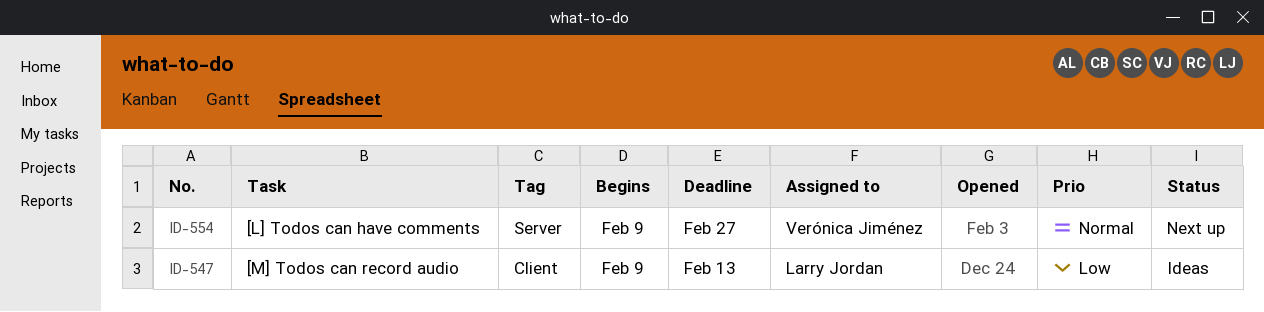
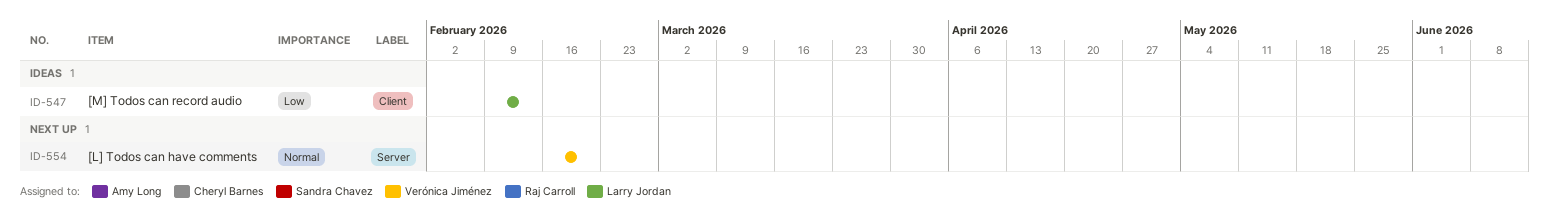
ID-554, start: Feb 9 -> Feb 16
ID-554, due: Feb 27 -> Feb 20

